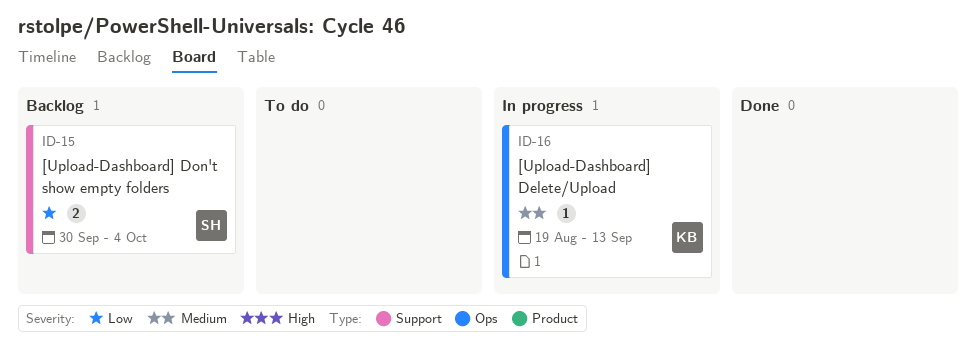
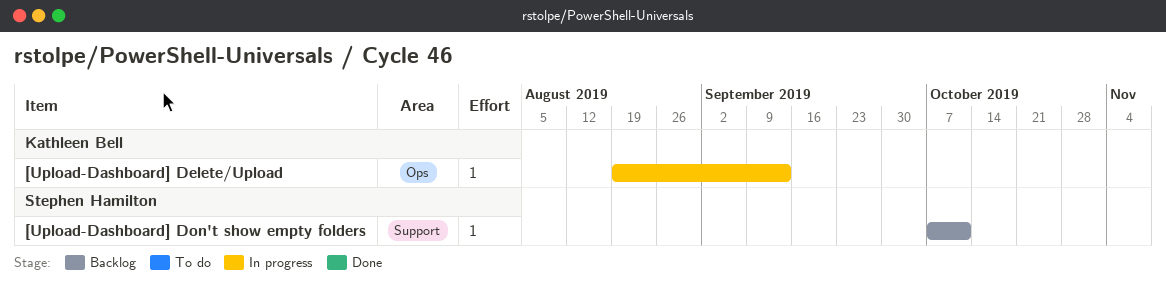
[Upload-Dashboard] Don't show empty folders, estimate: 2 -> 1
[Upload-Dashboard] Don't show empty folders, start: Sep 30 -> Oct 7
[Upload-Dashboard] Don't show empty folders, due: Oct 4 -> Oct 11

